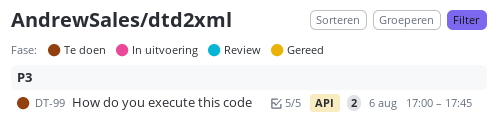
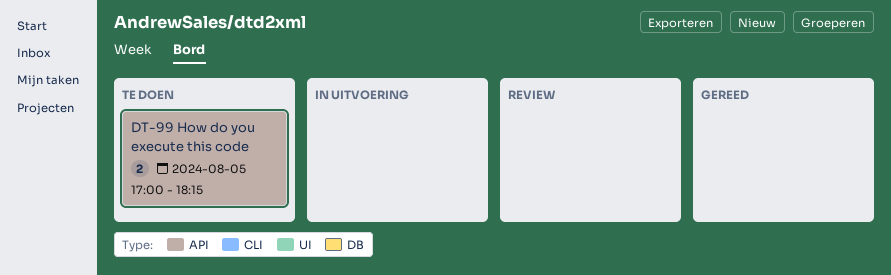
DT-99, day: Aug 6 -> Aug 5
DT-99, ends: 17:45 -> 18:15

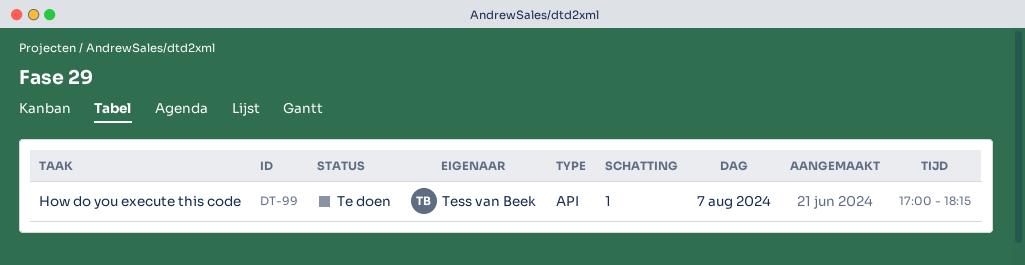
DT-99, estimate: 2 -> 1
DT-99, day: Aug 5 -> Aug 7

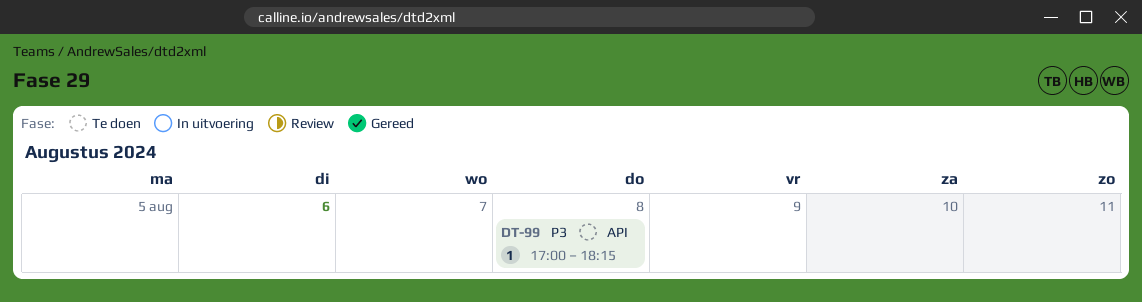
DT-99, day: Aug 7 -> Aug 8

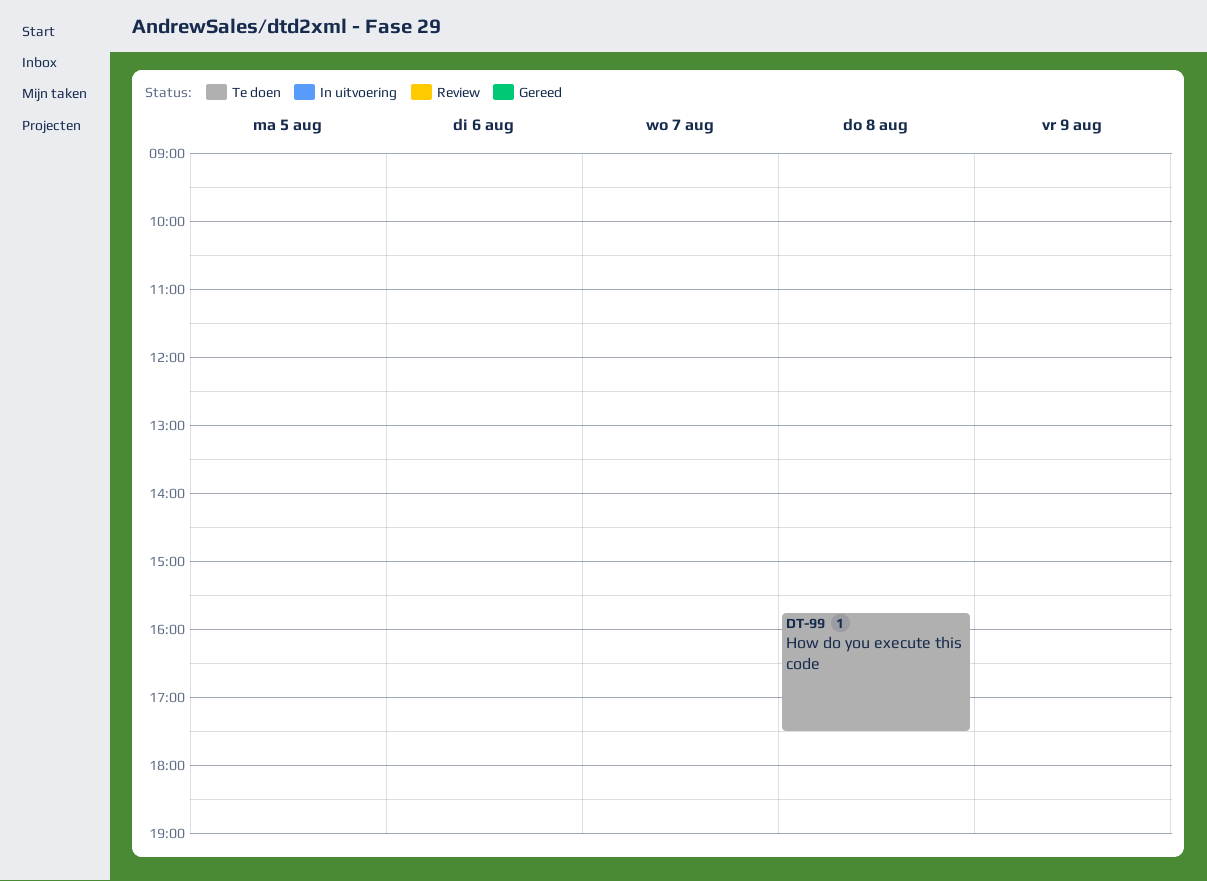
DT-99, begins: 17:00 -> 15:45
DT-99, ends: 18:15 -> 17:30

